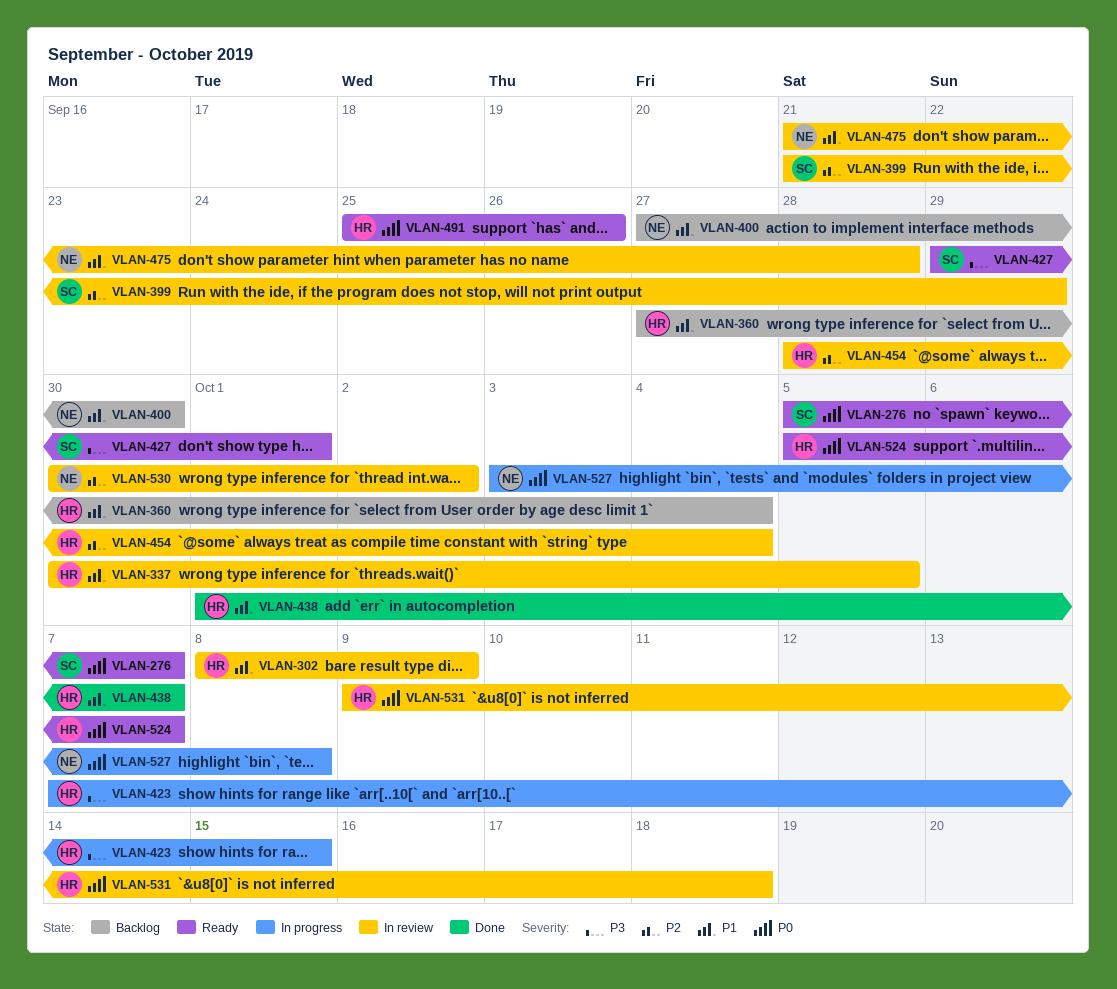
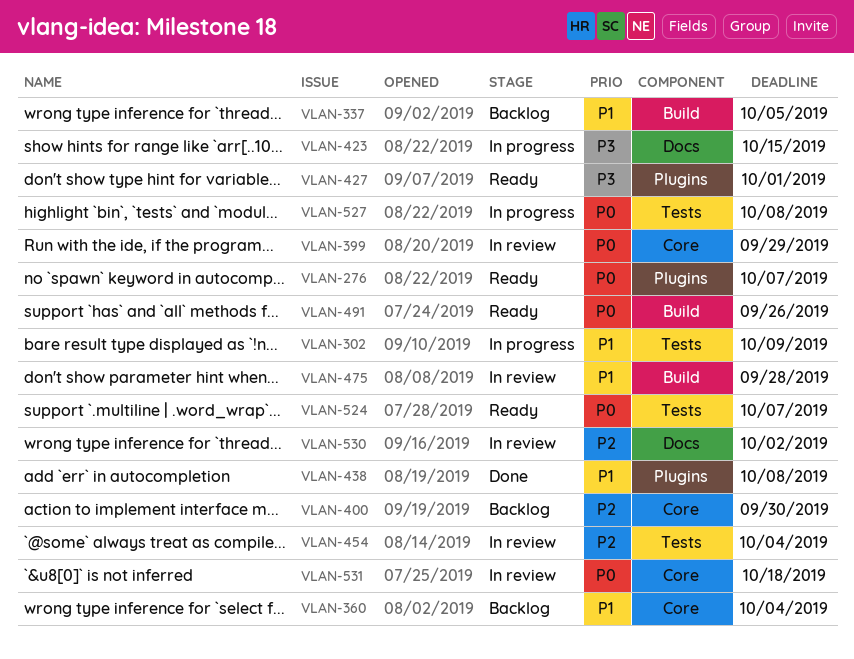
VLAN-302, status: In review -> In progress
VLAN-337, status: In review -> Backlog
VLAN-399, priority: P2 -> P0
VLAN-400, priority: P1 -> P2
VLAN-438, due: Oct 7 -> Oct 8

